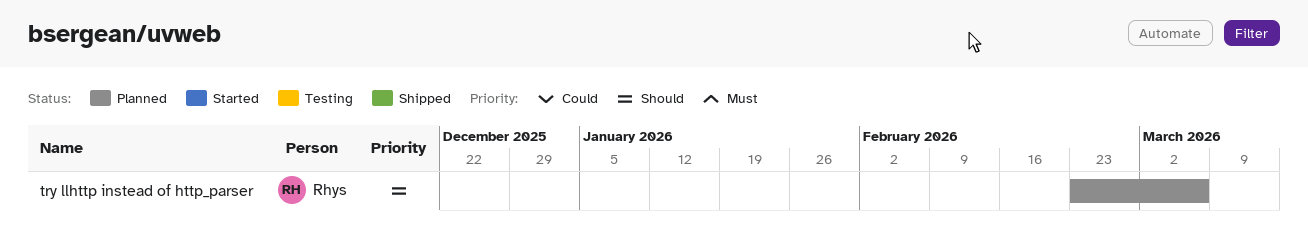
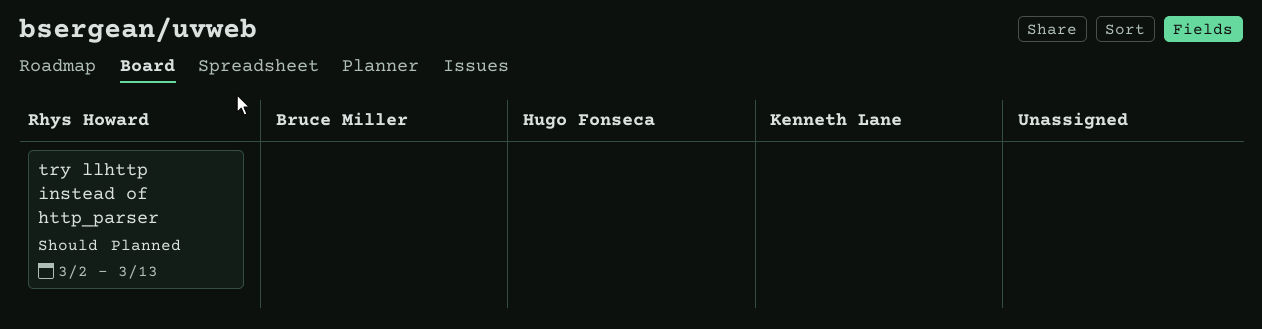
try llhttp instead of http_parser, start: Feb 23 -> Mar 2
try llhttp instead of http_parser, due: Mar 6 -> Mar 13

